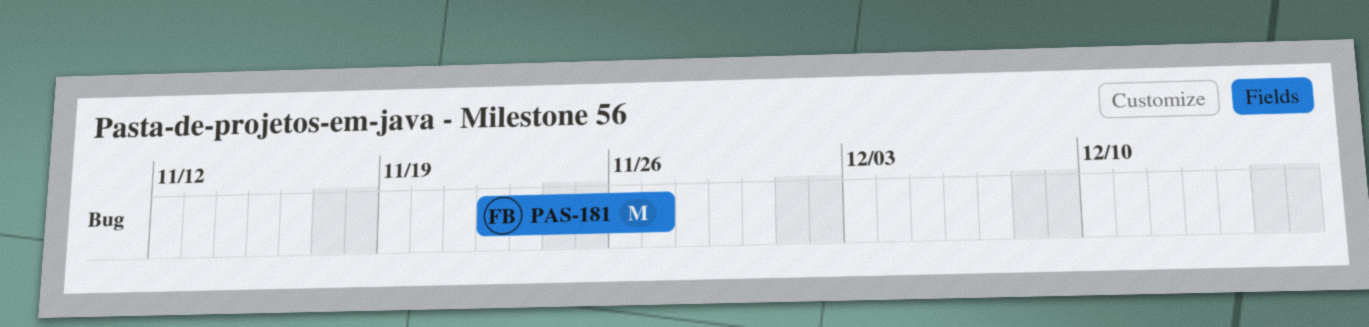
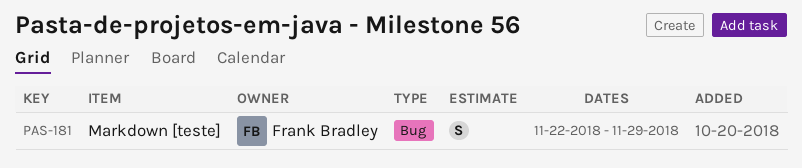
PAS-181, estimate: M -> S
PAS-181, due: Nov 27 -> Nov 29

